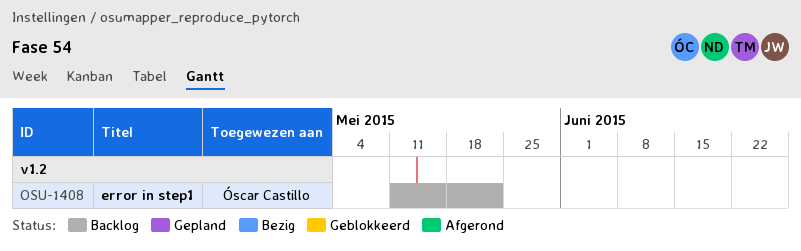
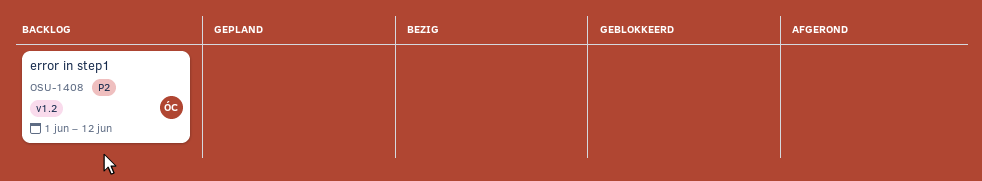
OSU-1408, start: May 11 -> Jun 1
OSU-1408, due: May 22 -> Jun 12

